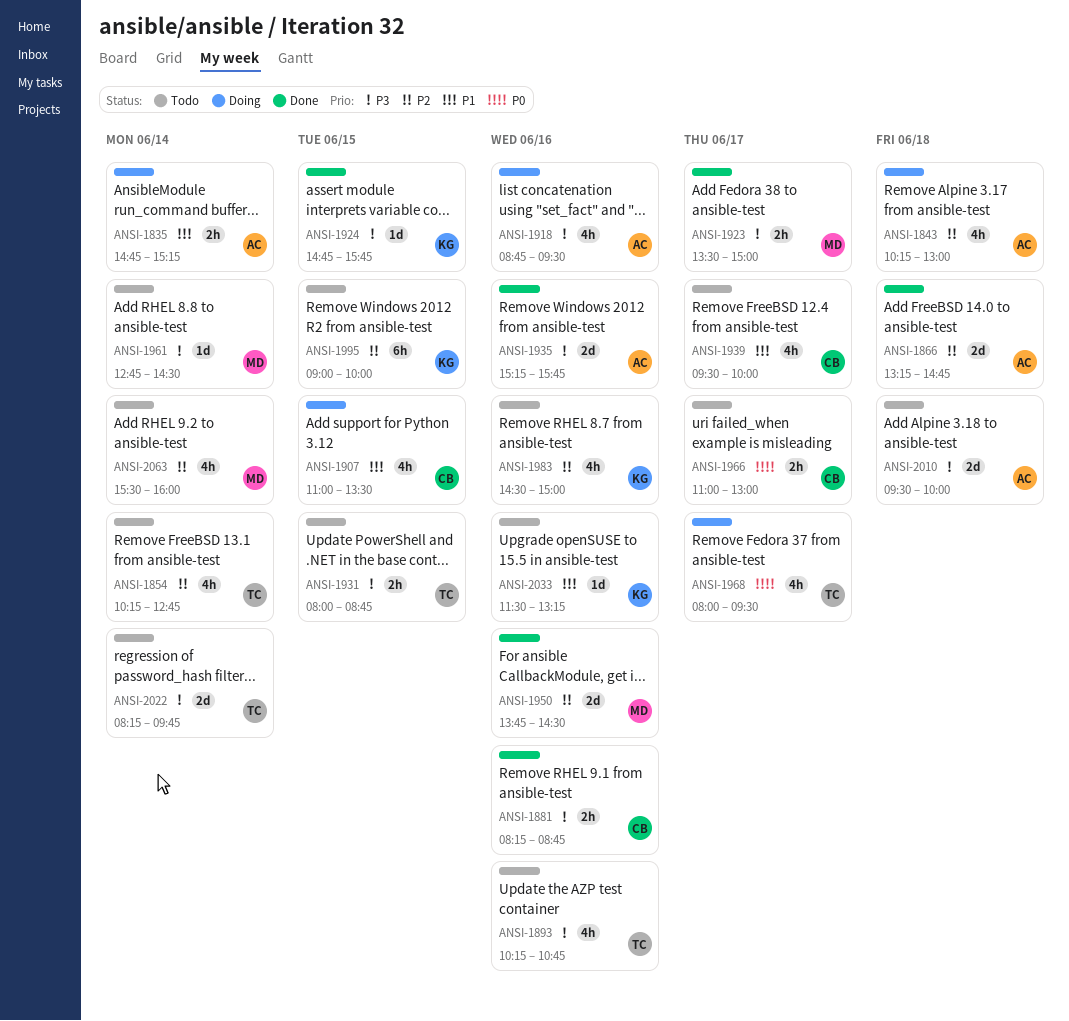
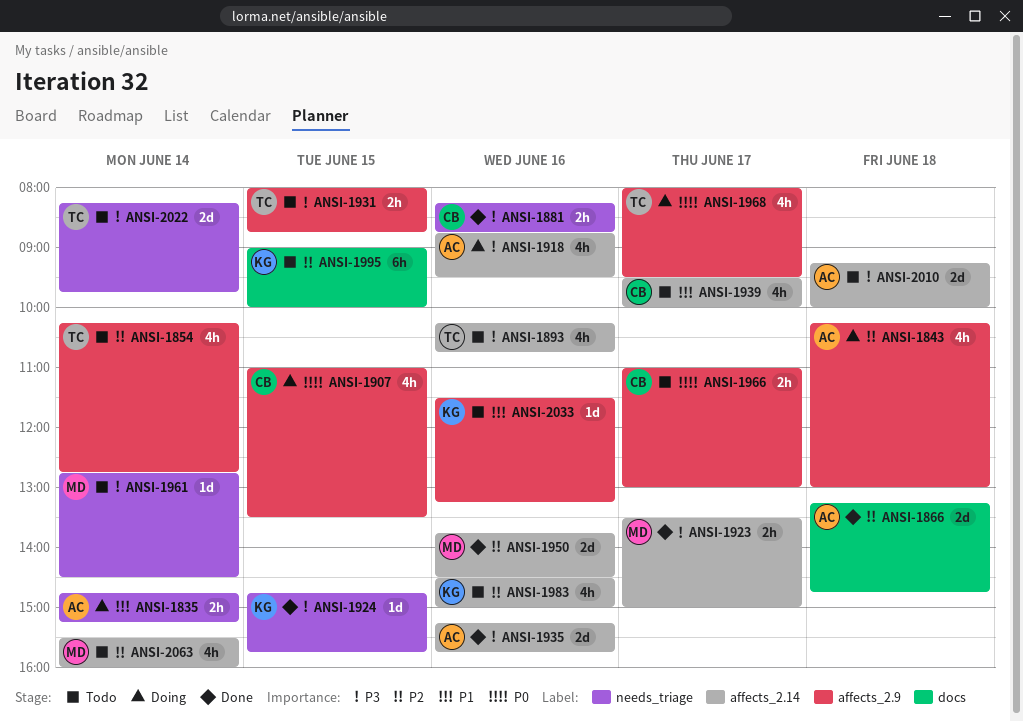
ANSI-1907, priority: P1 -> P0
ANSI-2010, begins: 09:30 -> 09:15

